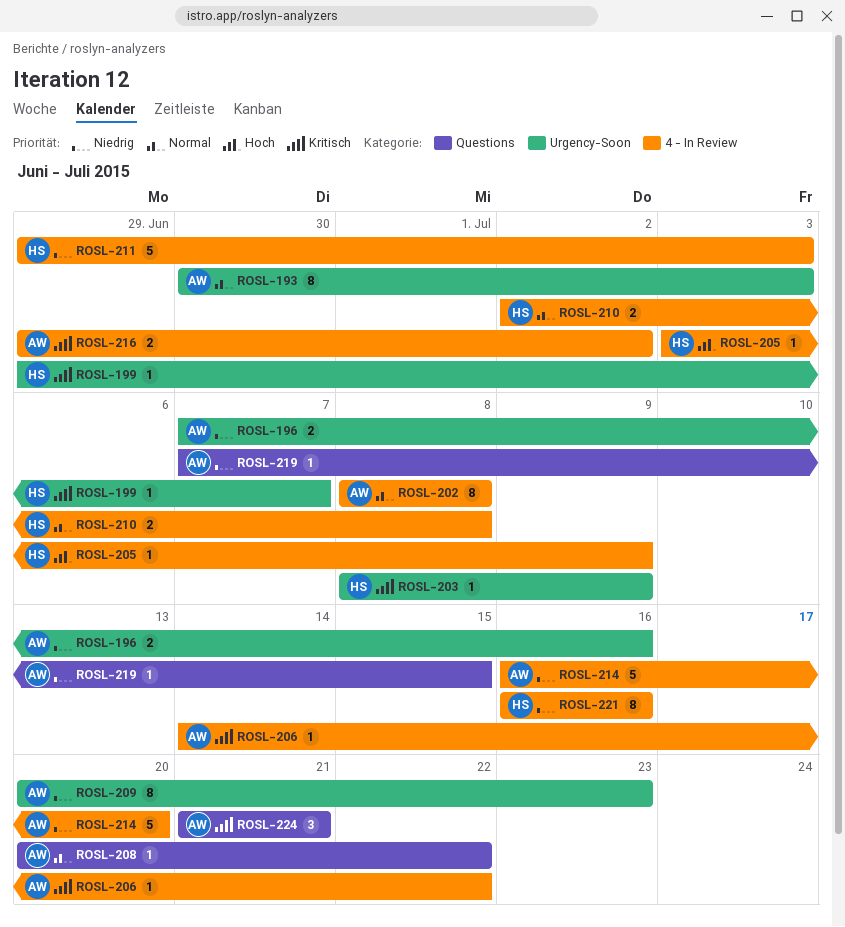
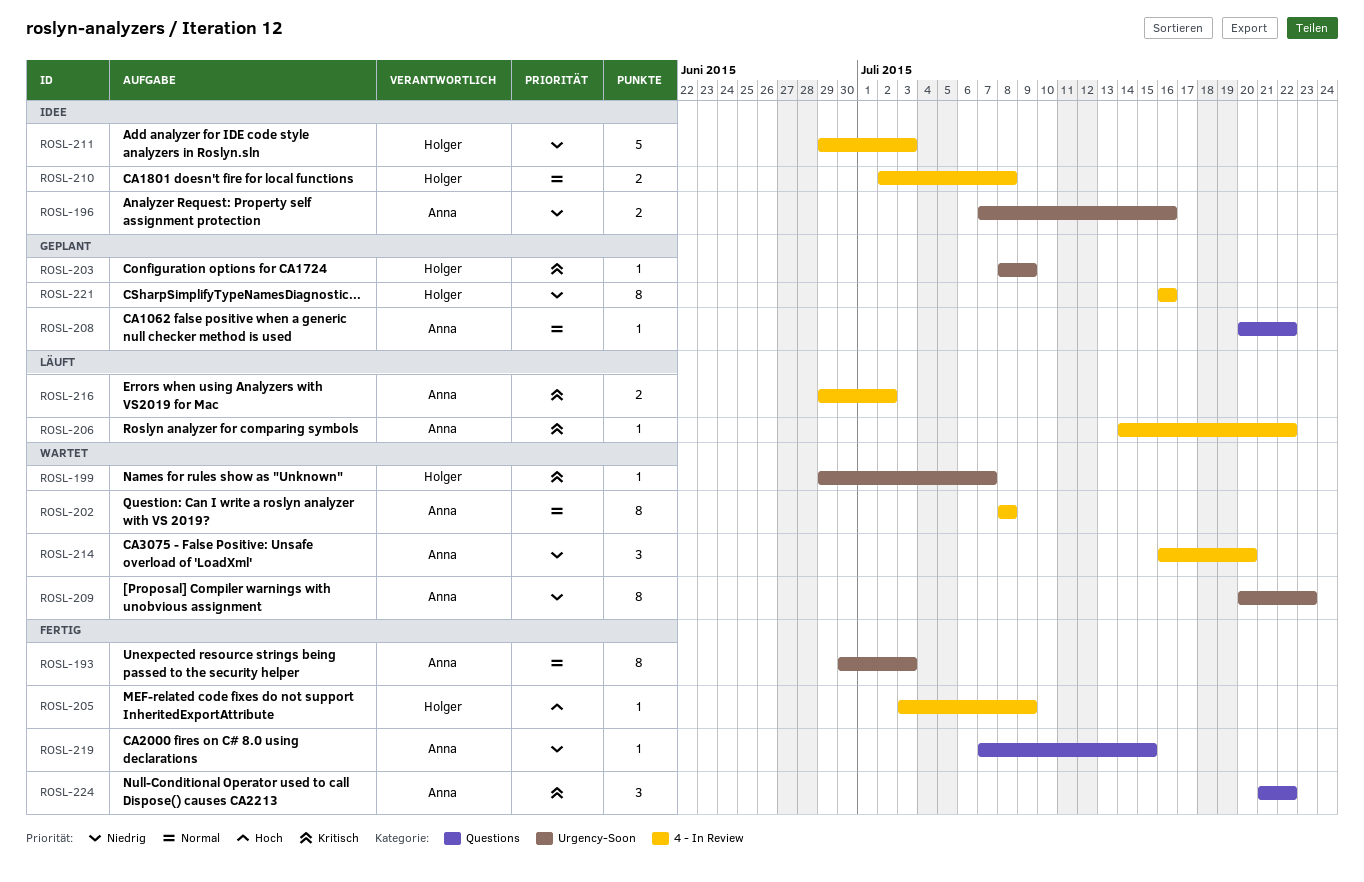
ROSL-214, estimate: 5 -> 3
ROSL-224, due: Jul 21 -> Jul 22

